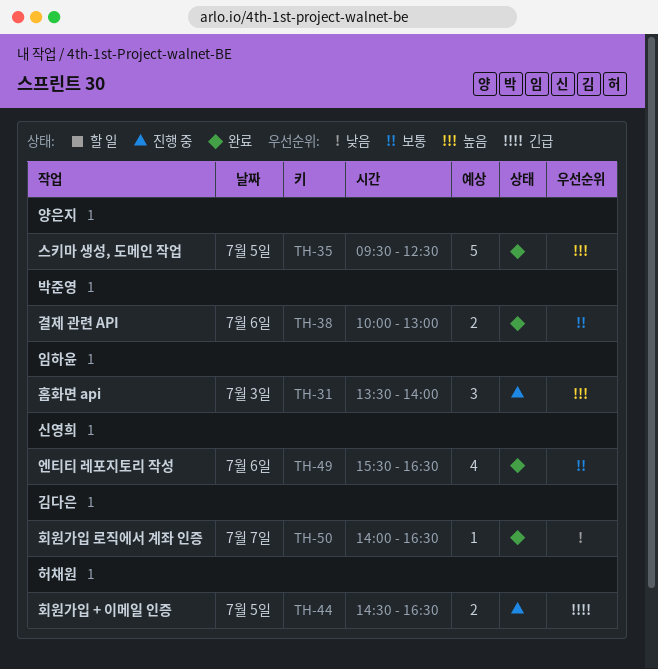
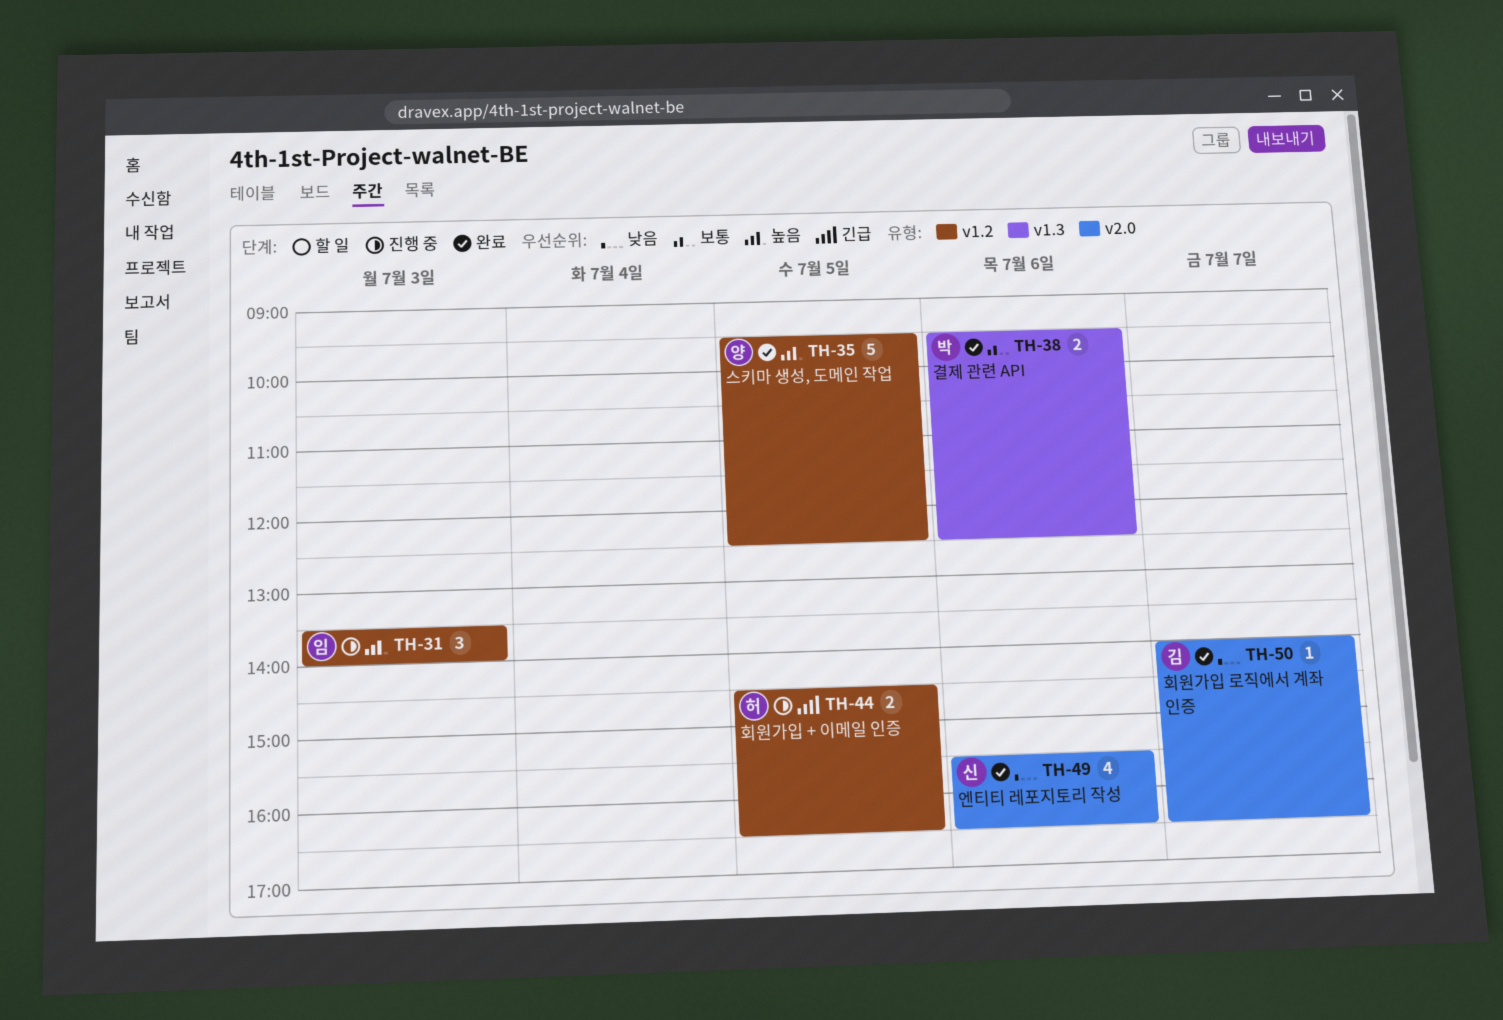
TH-38, begins: 10:00 -> 09:30
TH-38, ends: 13:00 -> 12:30
TH-49, priority: 보통 -> 낮음

